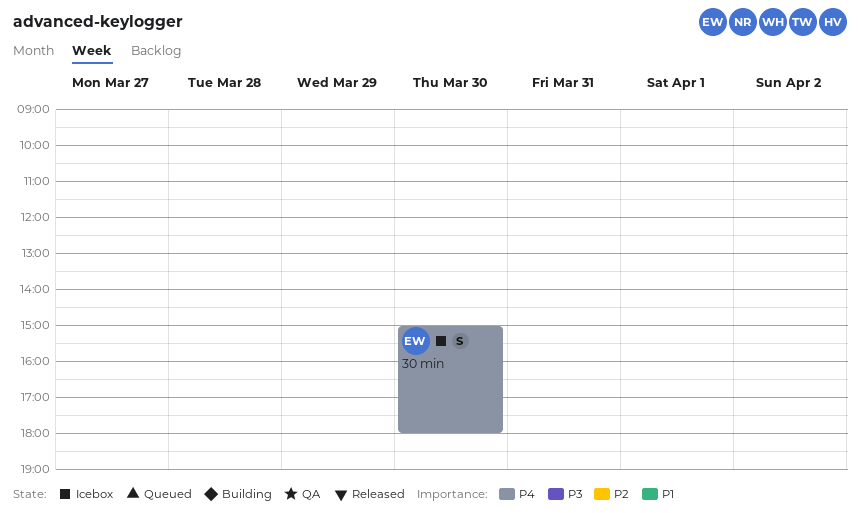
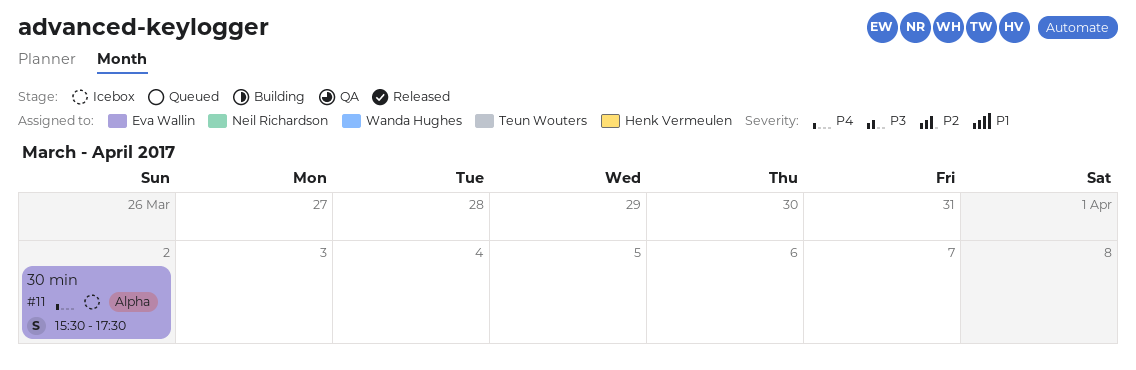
30 min, day: Mar 30 -> Apr 2
30 min, begins: 15:00 -> 15:30
30 min, ends: 18:00 -> 17:30

